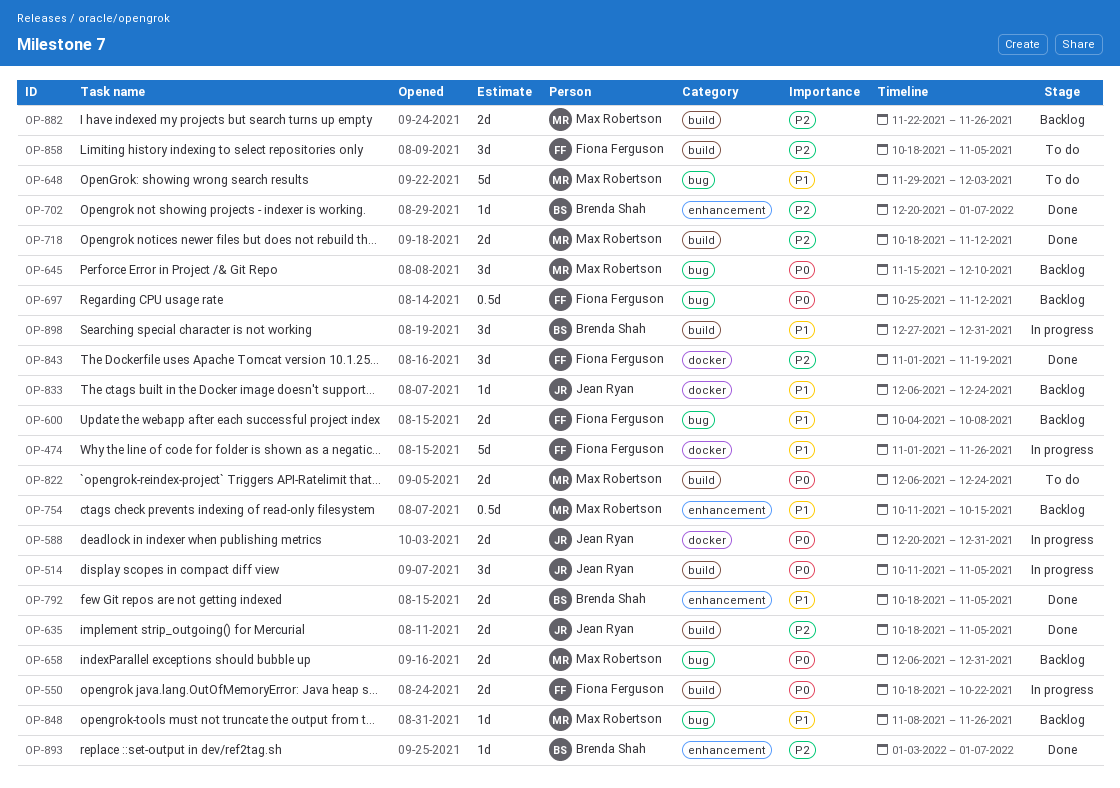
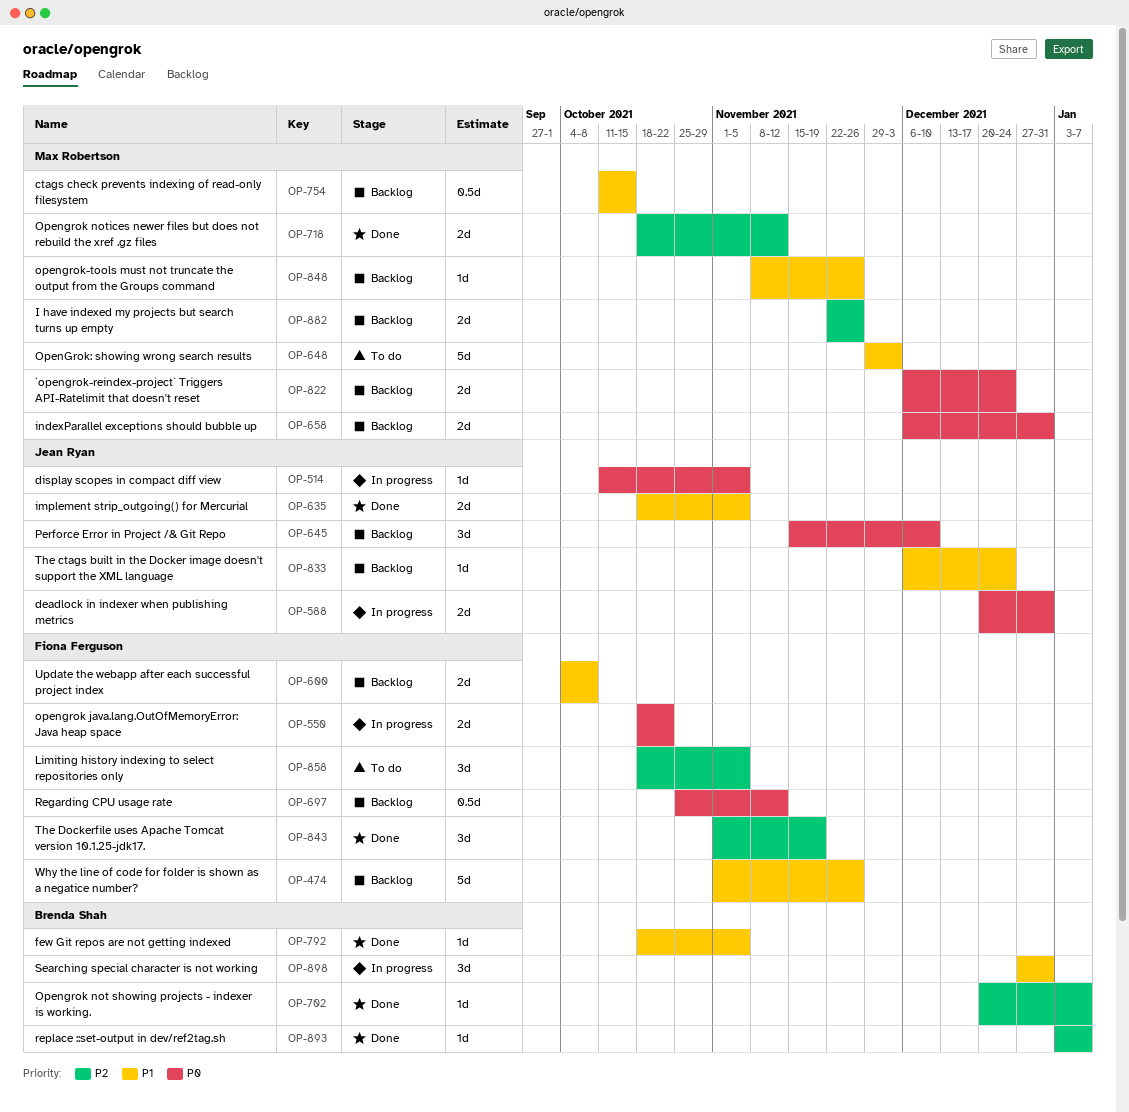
OP-474, status: In progress -> Backlog
OP-514, estimate: 3d -> 1d
OP-635, priority: P2 -> P1
OP-645, owner: Max Robertson -> Jean Ryan
OP-792, estimate: 2d -> 1d
OP-822, status: To do -> Backlog

